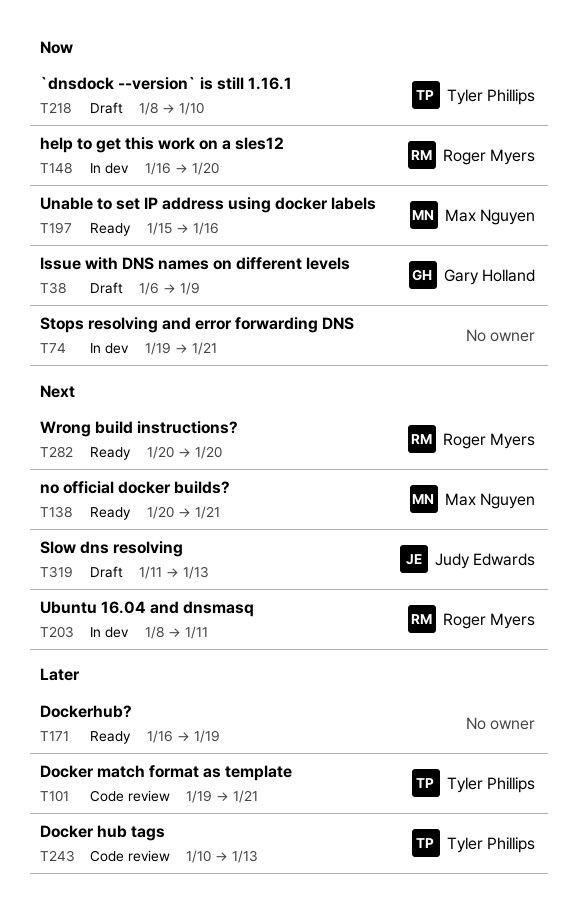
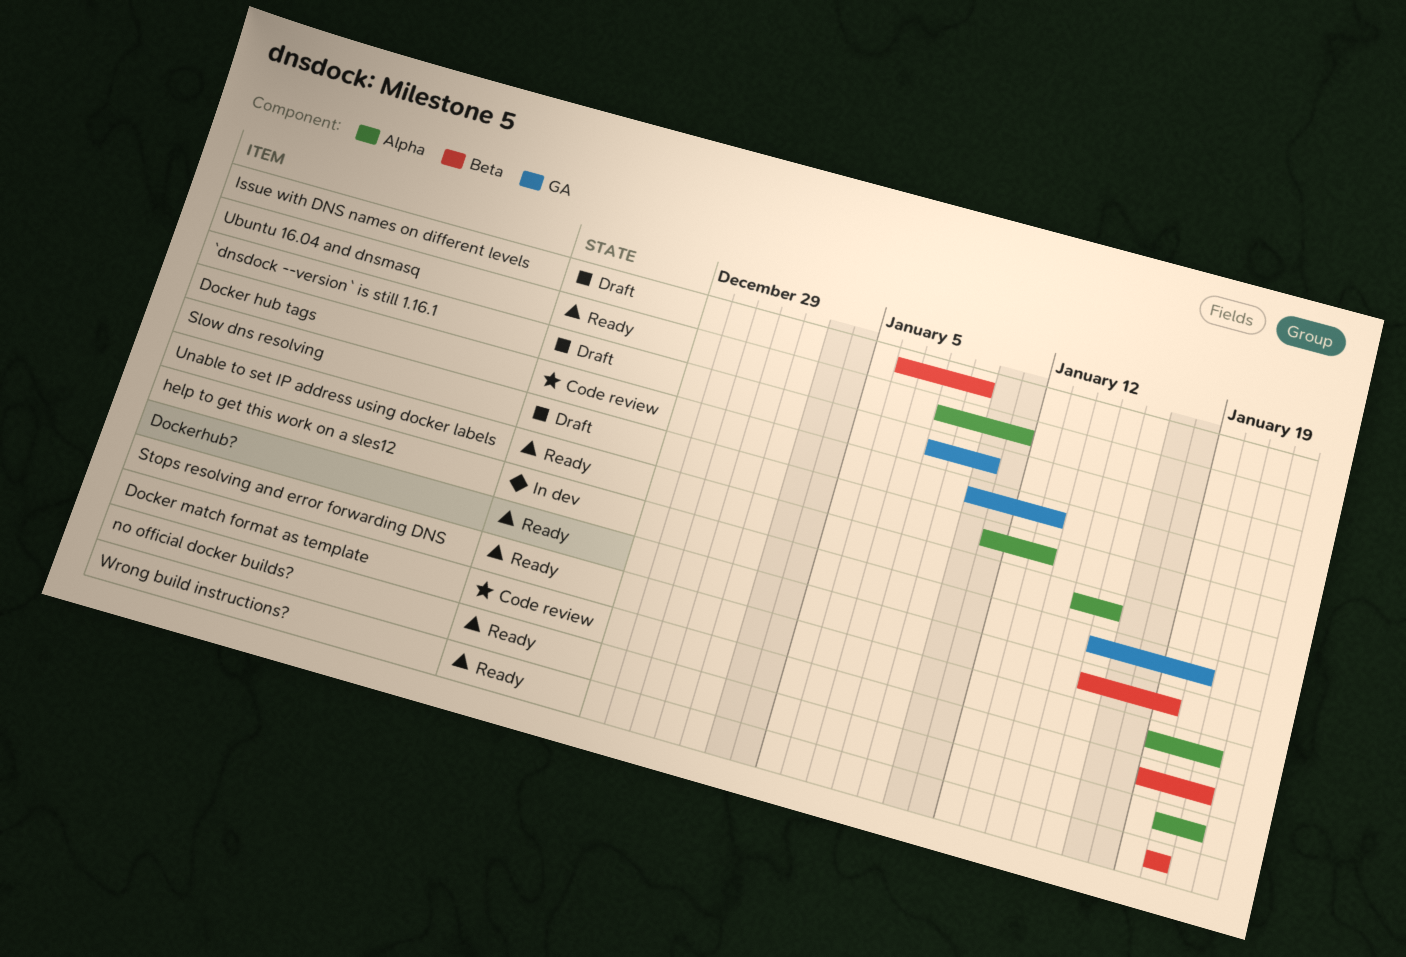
Stops resolving and error forwarding DNS, status: In dev -> Ready
Ubuntu 16.04 and dnsmasq, status: In dev -> Ready

